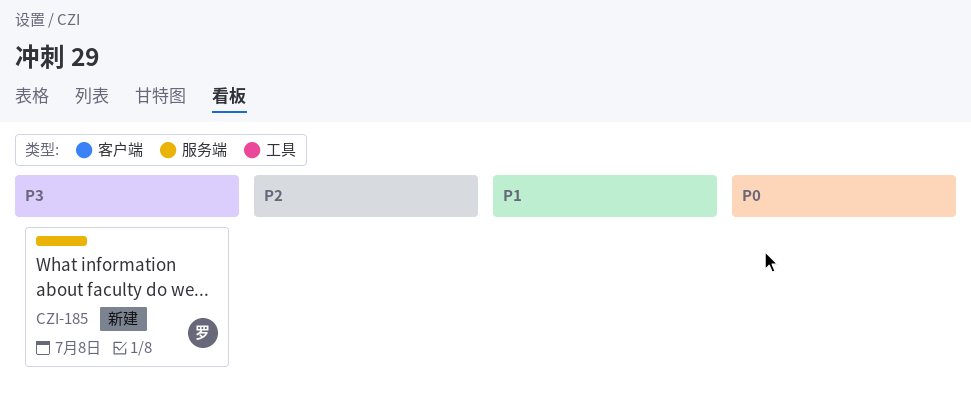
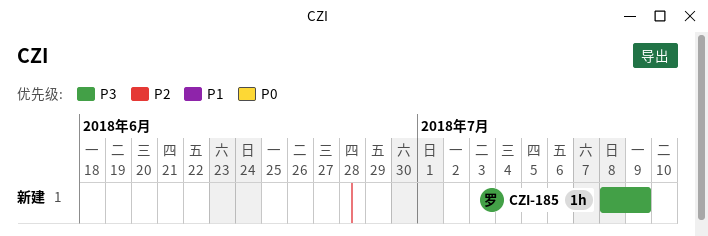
CZI-185, due: Jul 8 -> Jul 9

